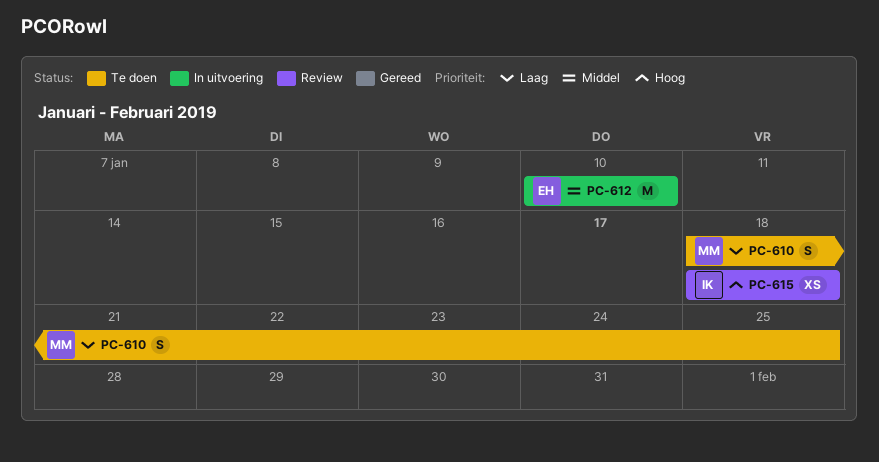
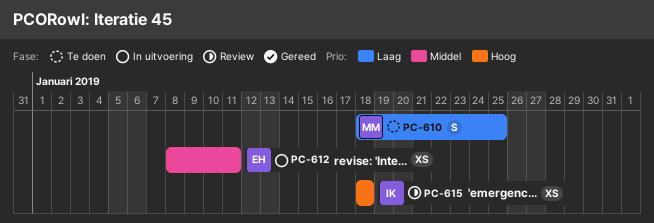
PC-612, estimate: M -> XS
PC-612, start: Jan 10 -> Jan 8
PC-612, due: Jan 10 -> Jan 11

